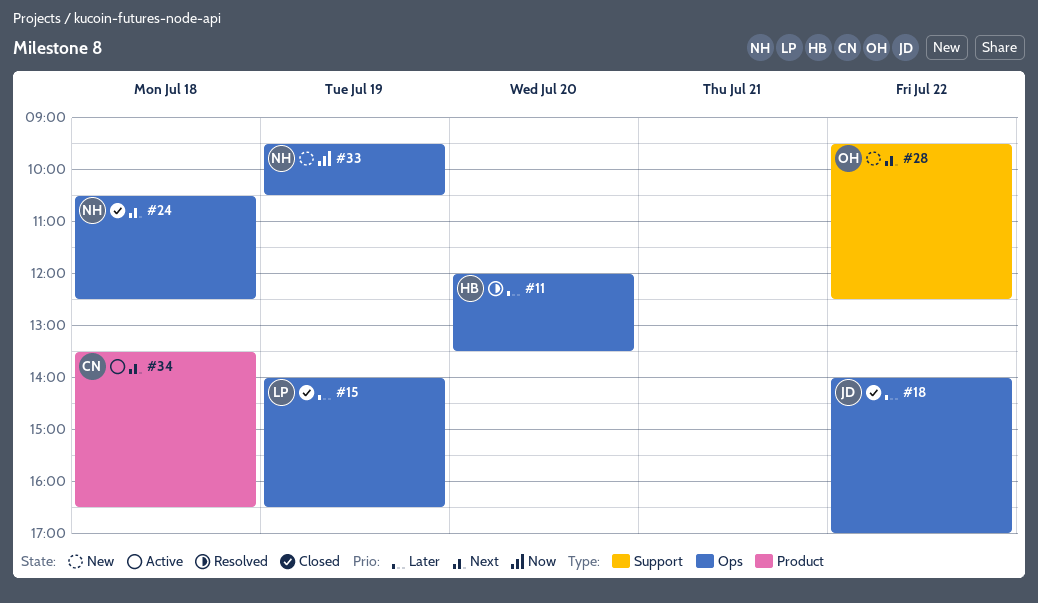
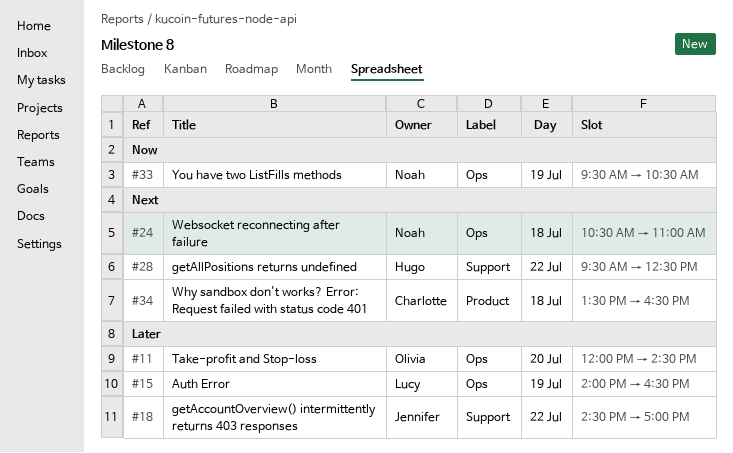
#11, owner: Hugo -> Olivia
#11, ends: 13:30 -> 14:30
#18, label: Ops -> Support
#18, begins: 14:00 -> 14:30
#24, ends: 12:30 -> 11:00
#28, owner: Olivia -> Hugo

